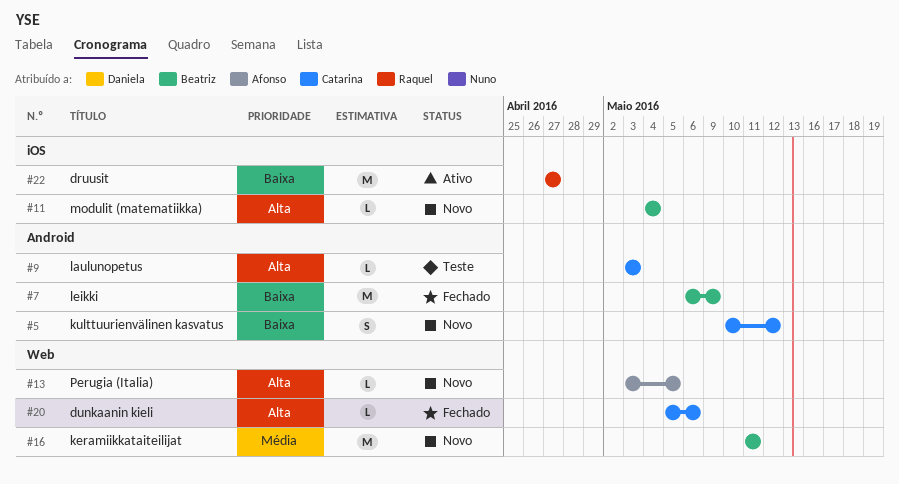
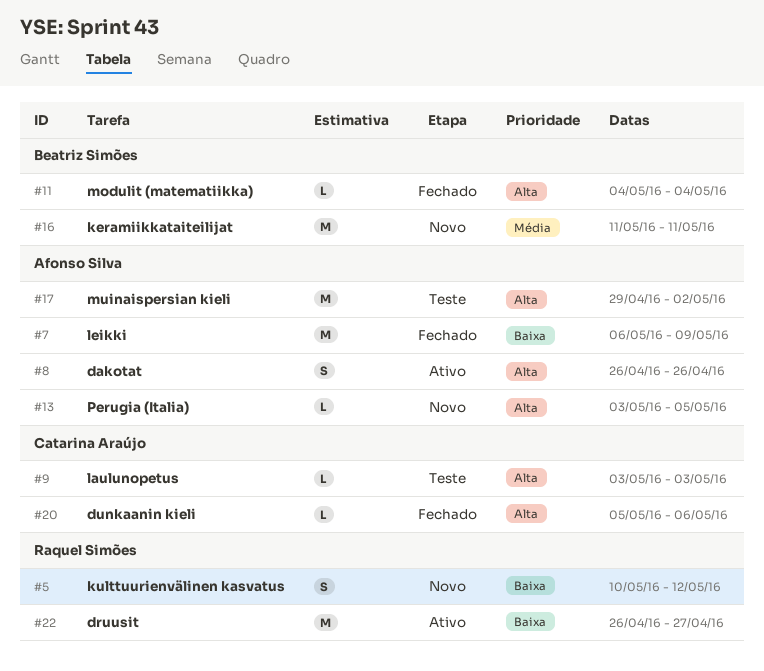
#5, owner: Catarina Araújo -> Raquel Simões
#7, owner: Beatriz Simões -> Afonso Silva
#8: none -> present
#11, status: Novo -> Fechado
#17: none -> present
#22, start: Apr 27 -> Apr 26

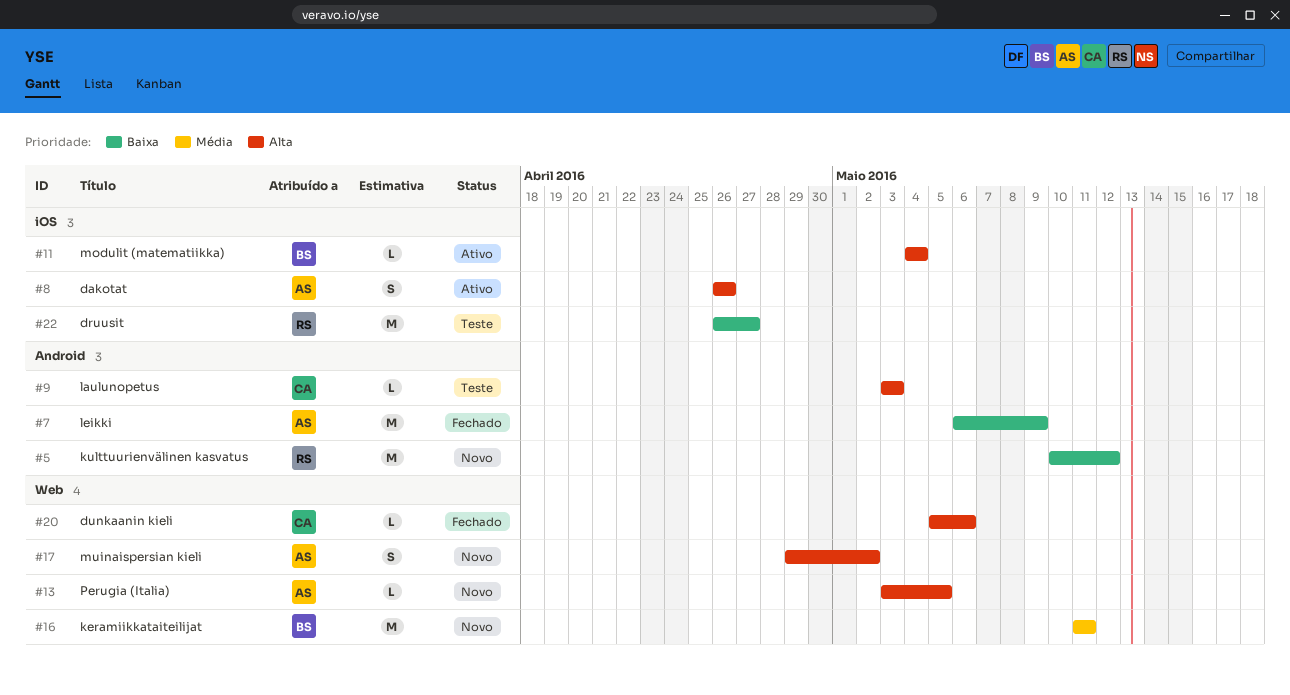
#5, estimate: S -> M
#11, status: Fechado -> Ativo
#17, status: Teste -> Novo
#17, estimate: M -> S
#22, status: Ativo -> Teste

